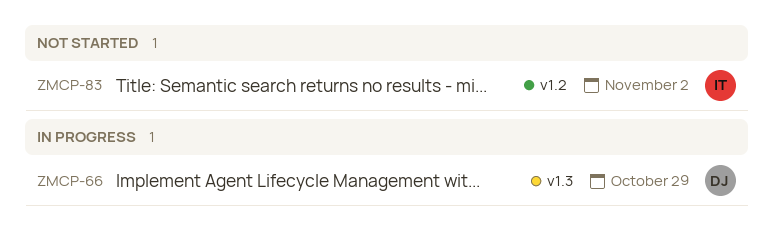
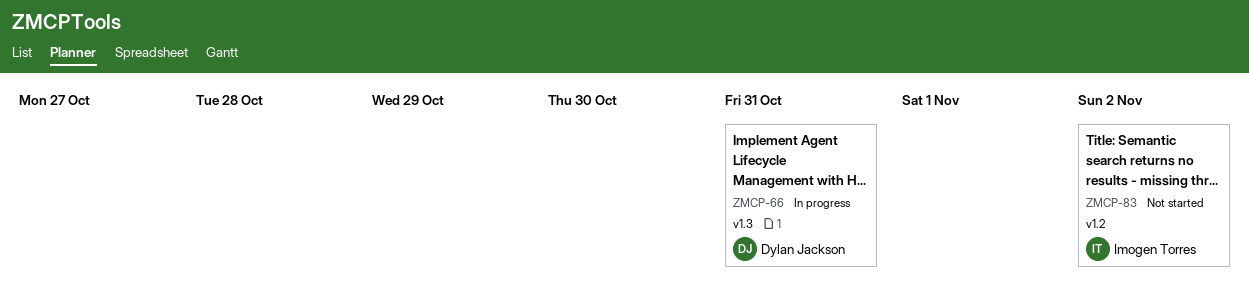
ZMCP-66, due: Oct 29 -> Oct 31

